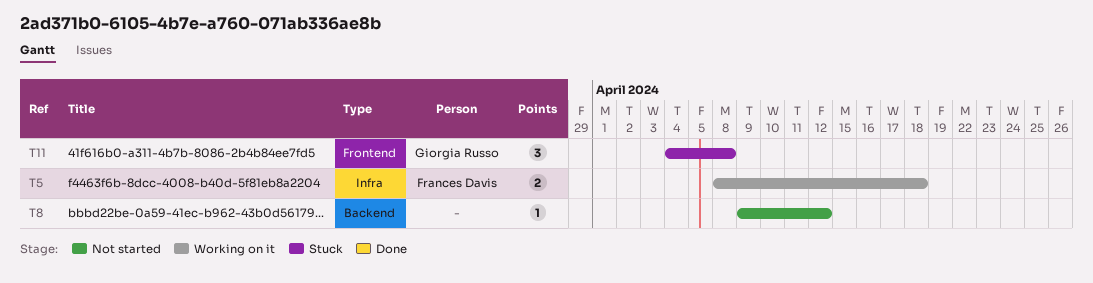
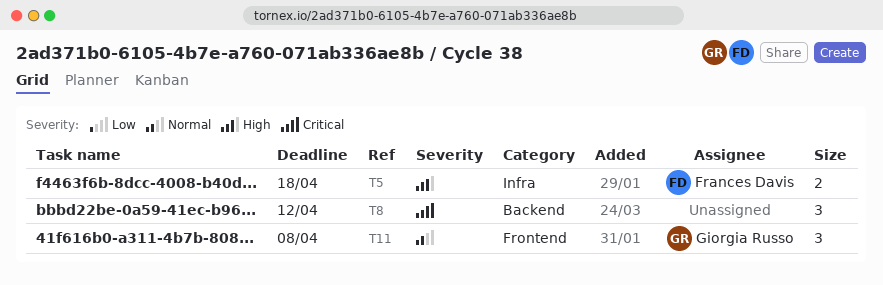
T8, estimate: 1 -> 3

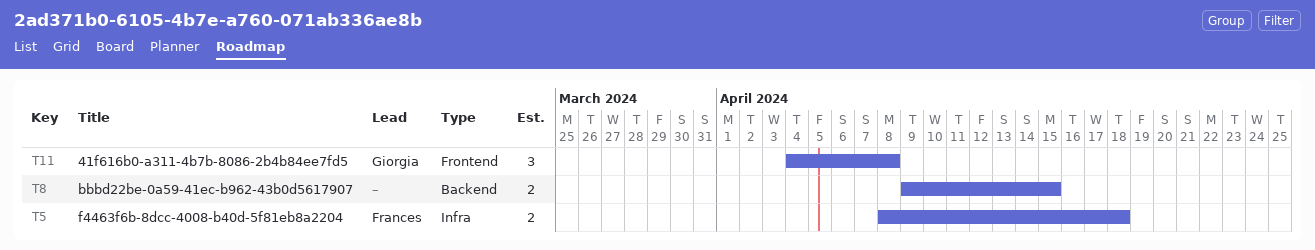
T8, estimate: 3 -> 2
T8, due: Apr 12 -> Apr 15

